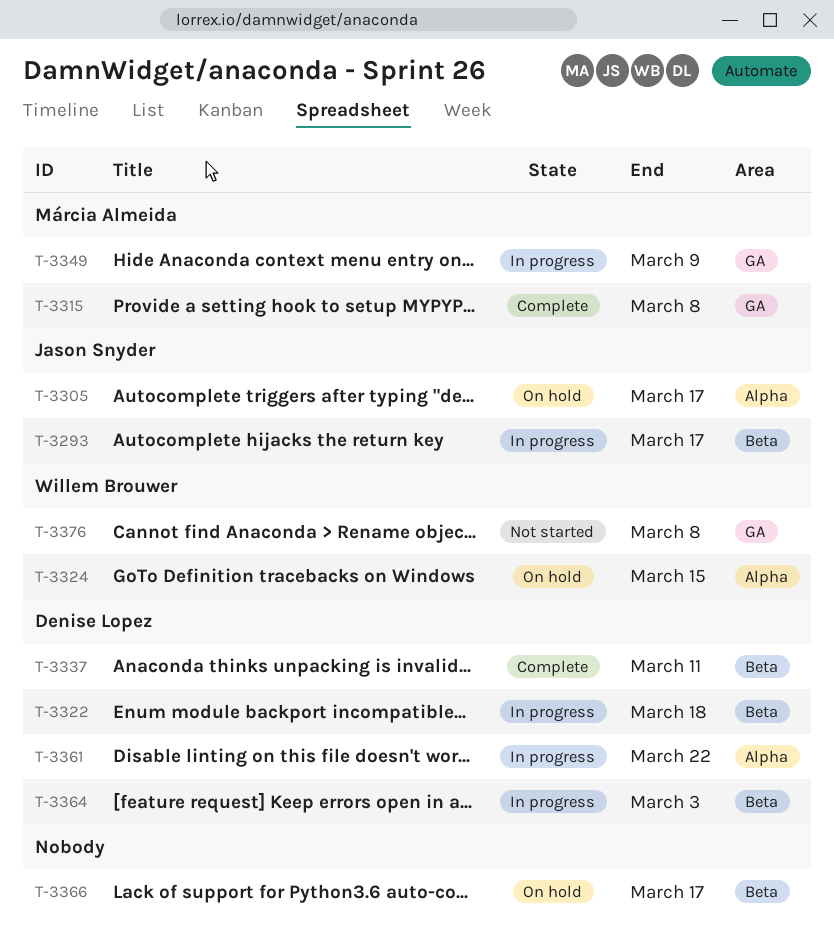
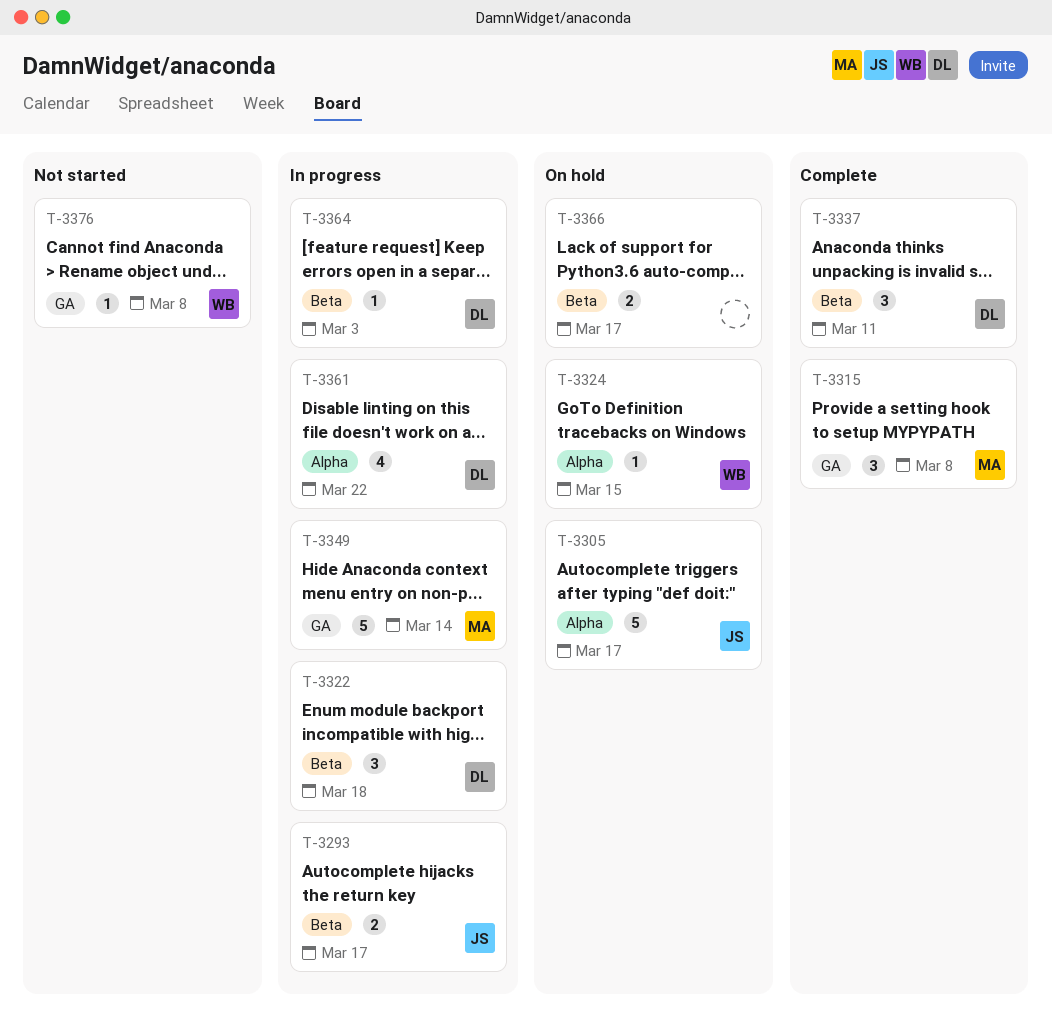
T-3349, due: Mar 9 -> Mar 14

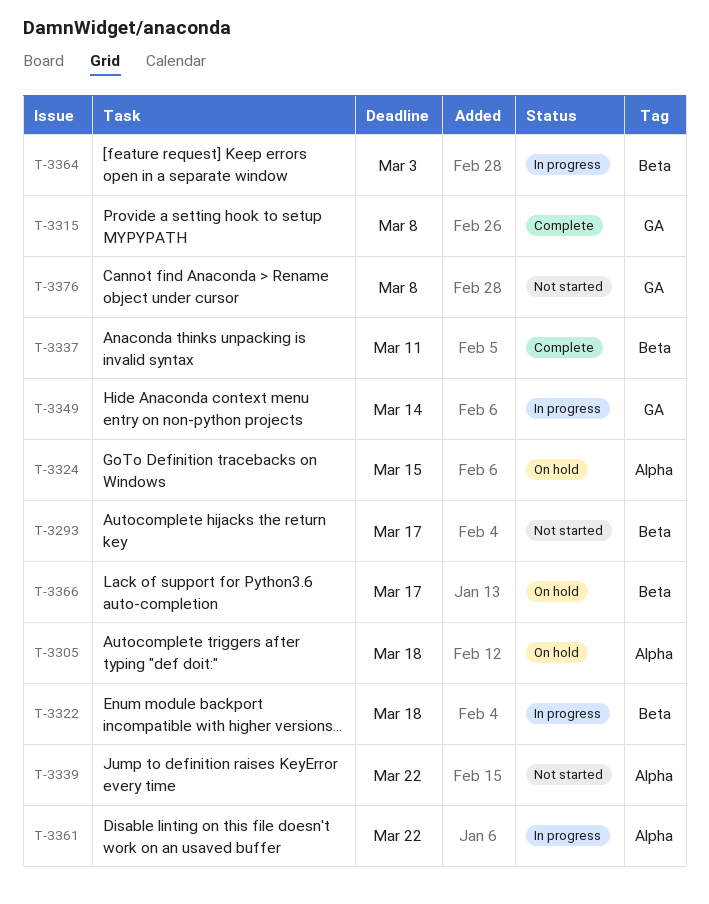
T-3293, status: In progress -> Not started
T-3305, due: Mar 17 -> Mar 18
T-3339: none -> present

